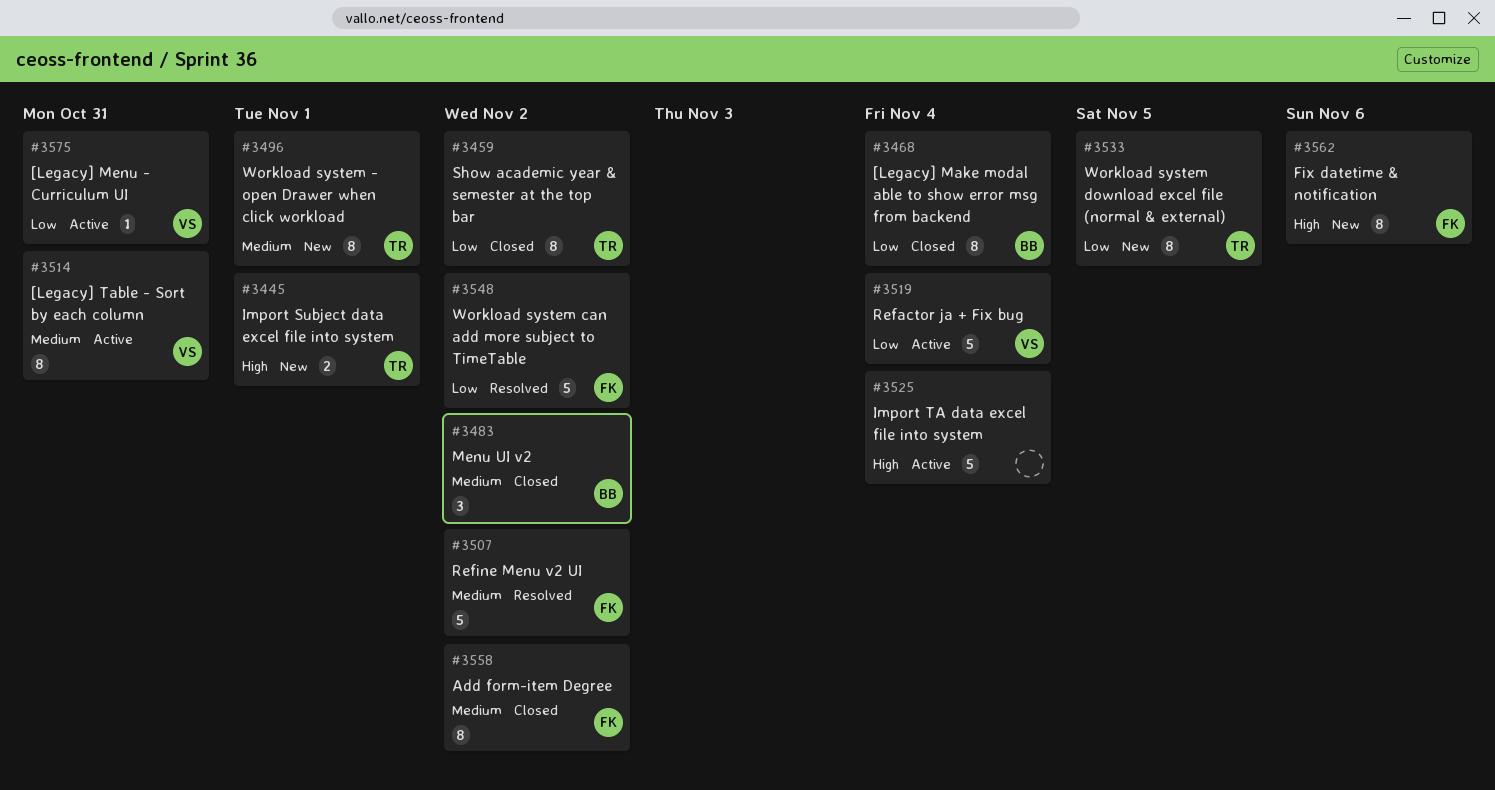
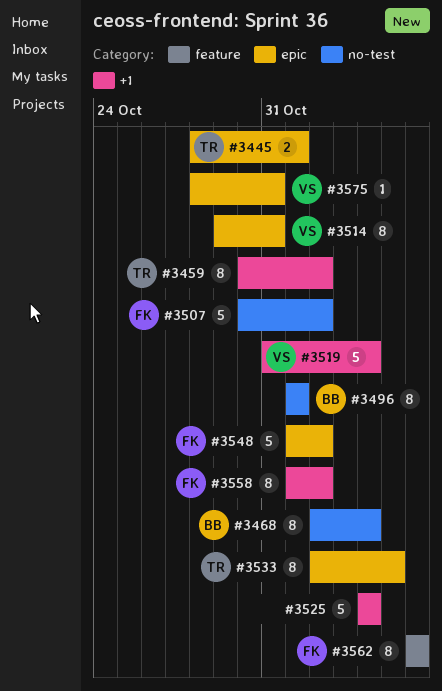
#3483: present -> none
#3496, owner: TR -> BB

